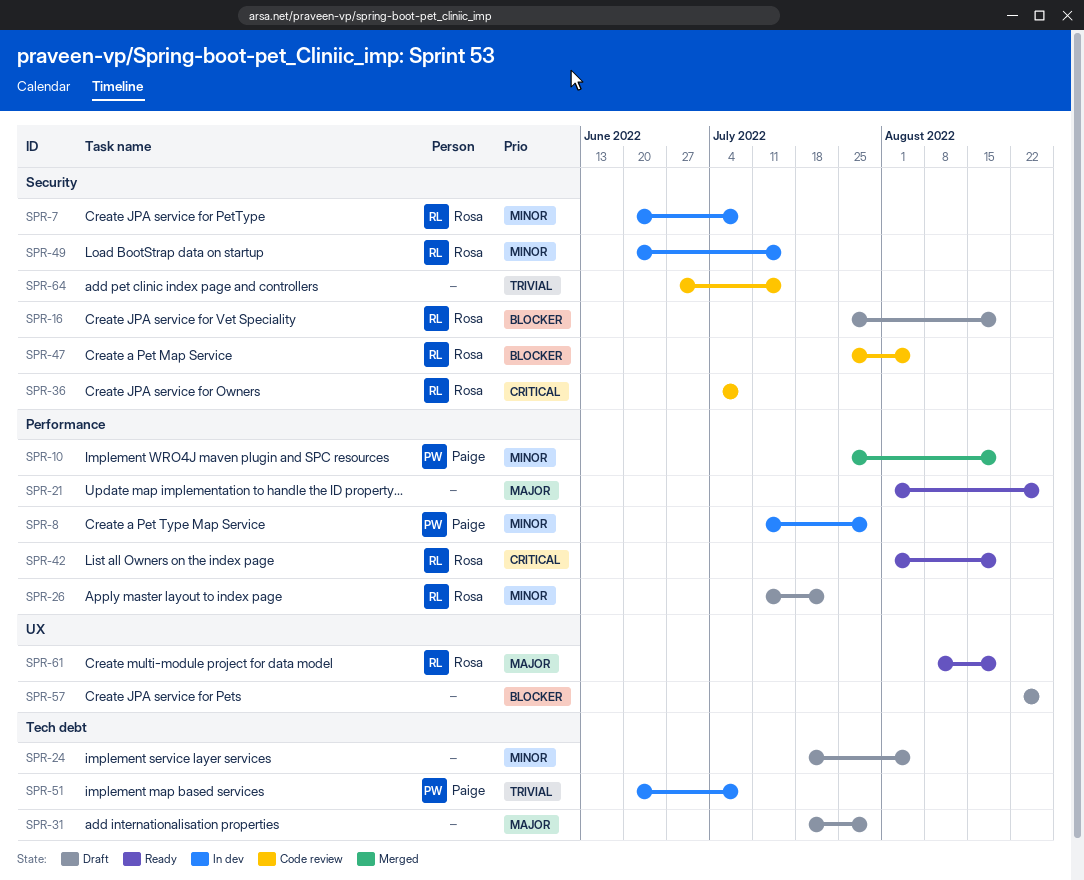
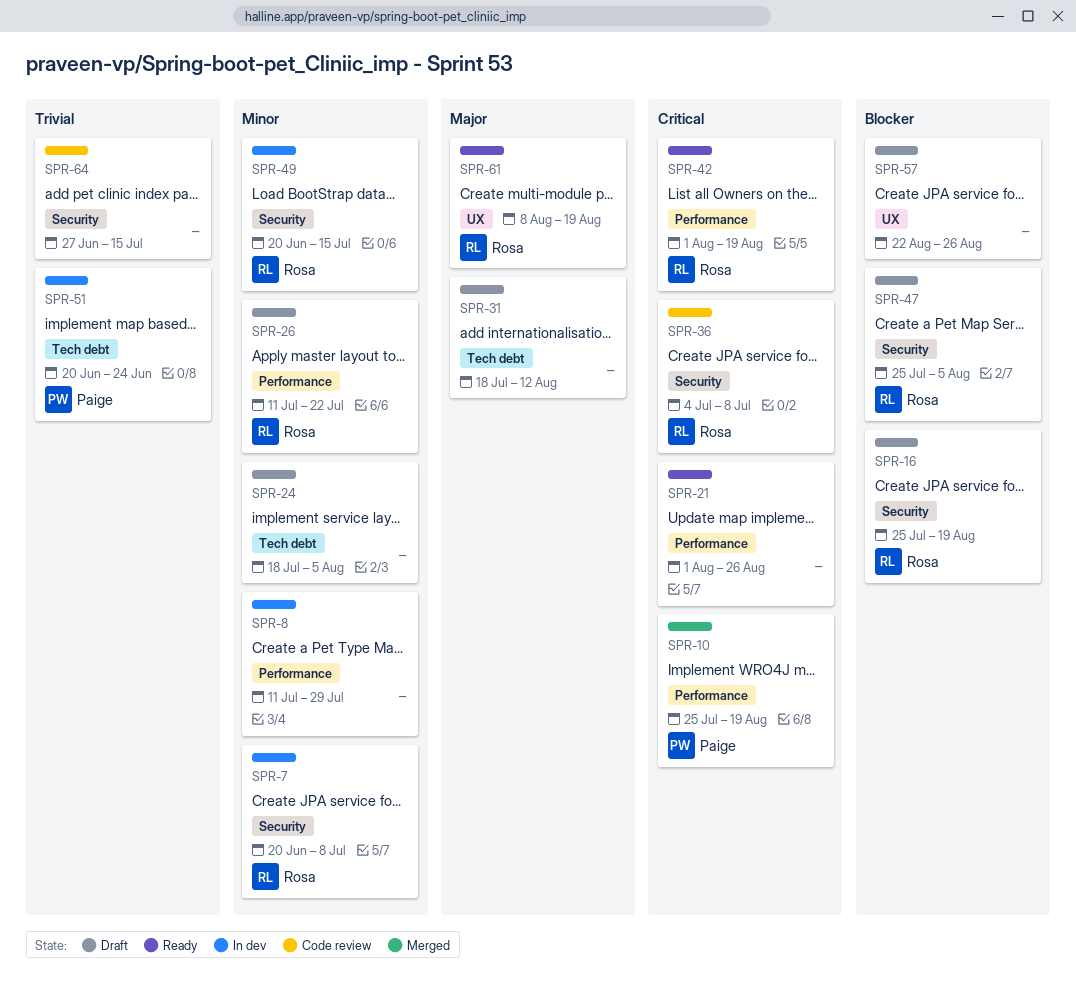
SPR-8, owner: Paige -> none
SPR-10, priority: Minor -> Critical
SPR-21, priority: Major -> Critical
SPR-31, due: Jul 29 -> Aug 12
SPR-47, status: Code review -> Draft
SPR-51, due: Jul 8 -> Jun 24

